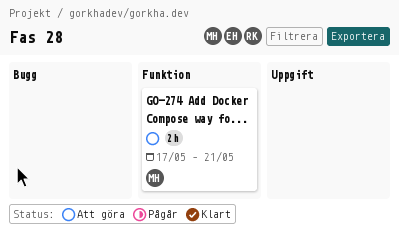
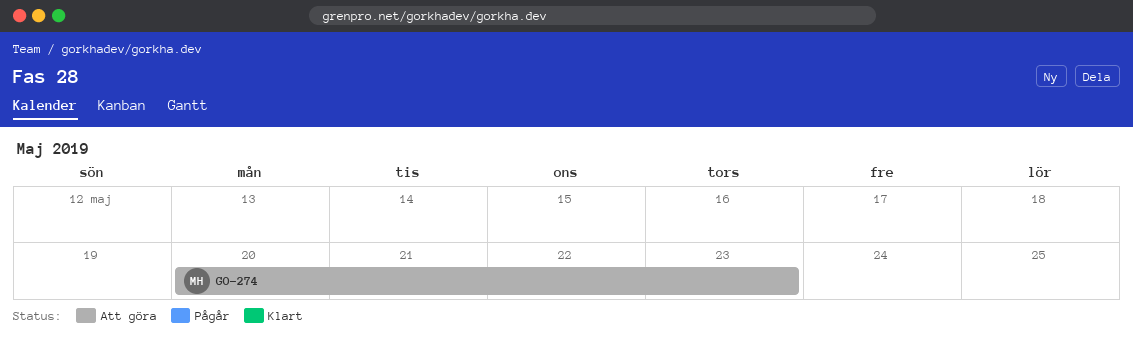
GO-274, start: May 17 -> May 20
GO-274, due: May 21 -> May 23

